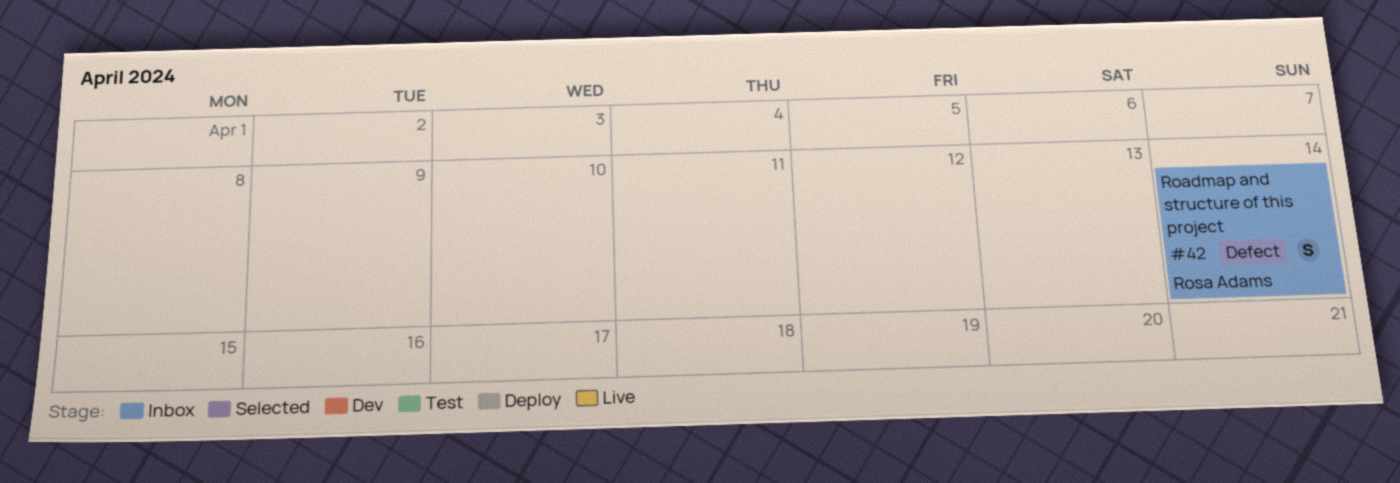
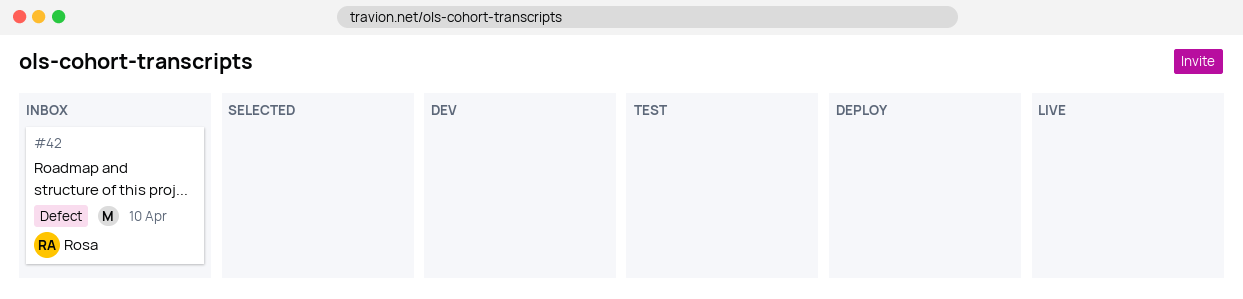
#42, estimate: S -> M
#42, due: Apr 14 -> Apr 10

